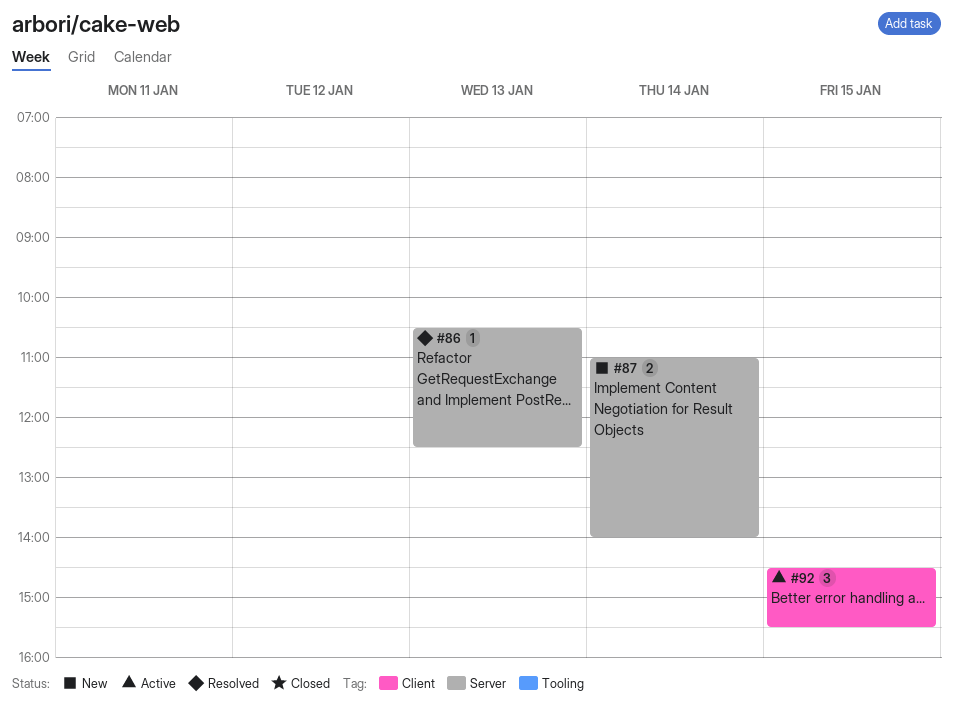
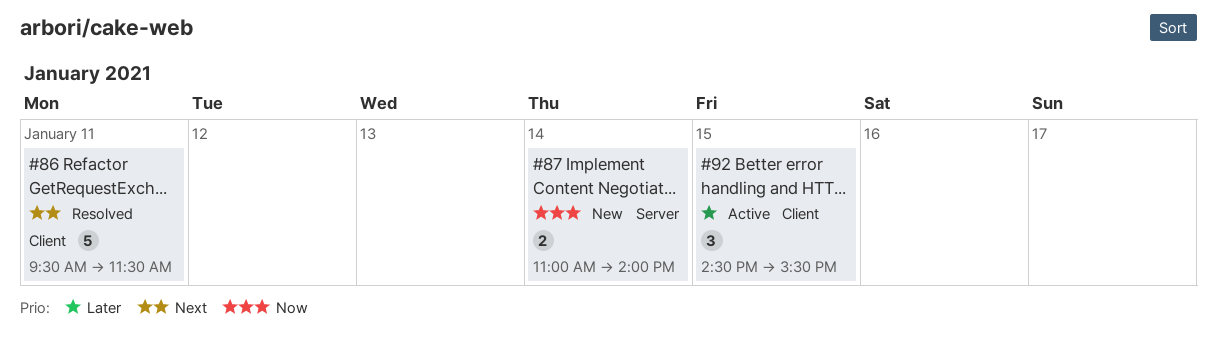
#86, label: Server -> Client
#86, estimate: 1 -> 5
#86, day: Jan 13 -> Jan 11
#86, begins: 10:30 -> 09:30
#86, ends: 12:30 -> 11:30

